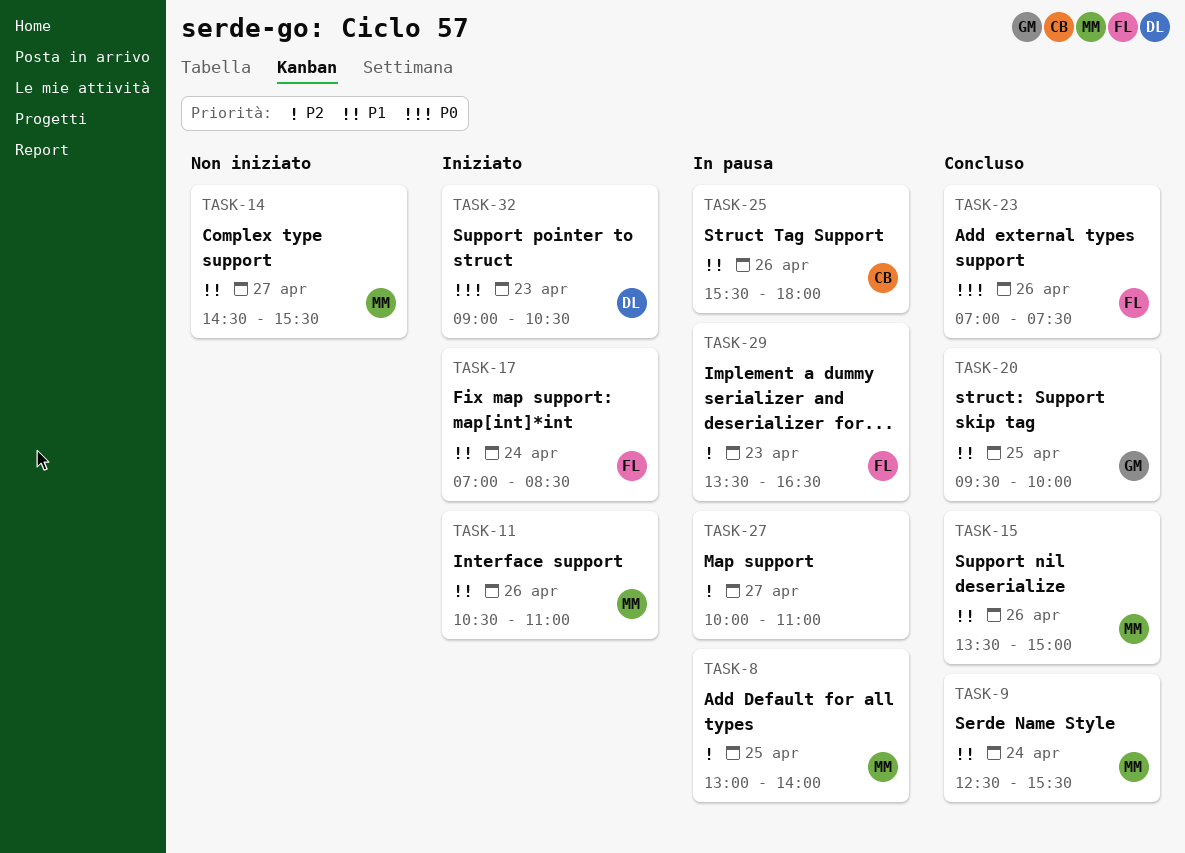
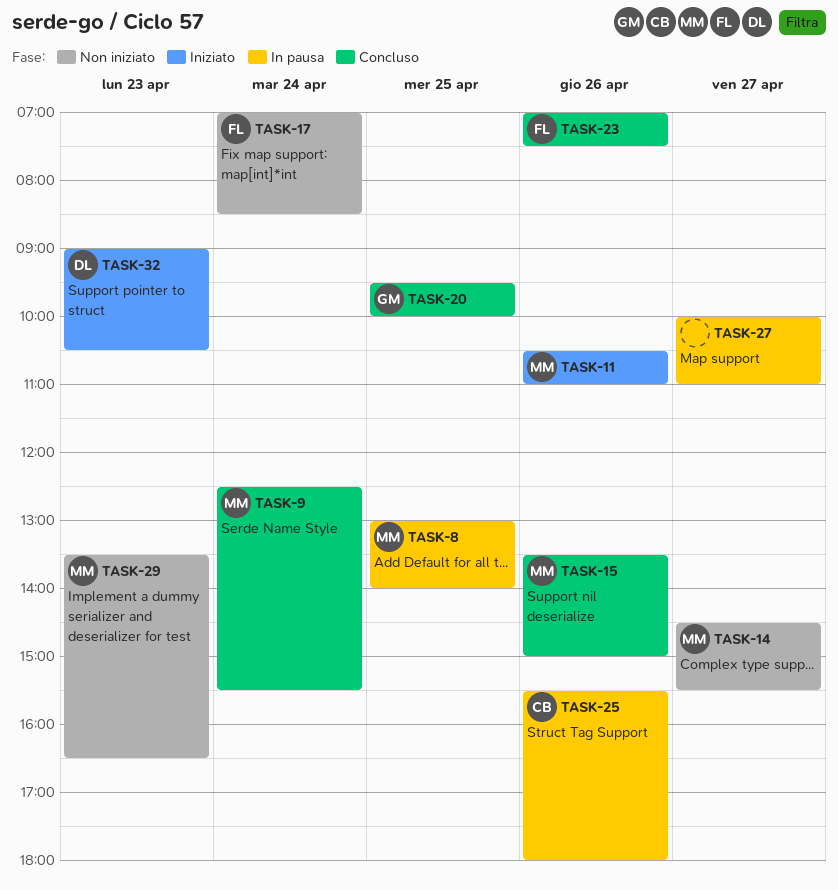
TASK-17, status: Iniziato -> Non iniziato
TASK-29, status: In pausa -> Non iniziato
TASK-29, owner: FL -> MM

